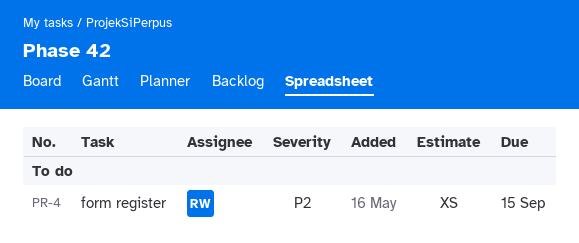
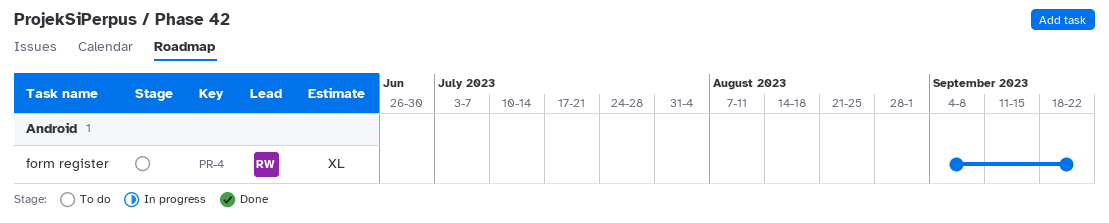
PR-4, estimate: XS -> XL
PR-4, due: Sep 15 -> Sep 22

